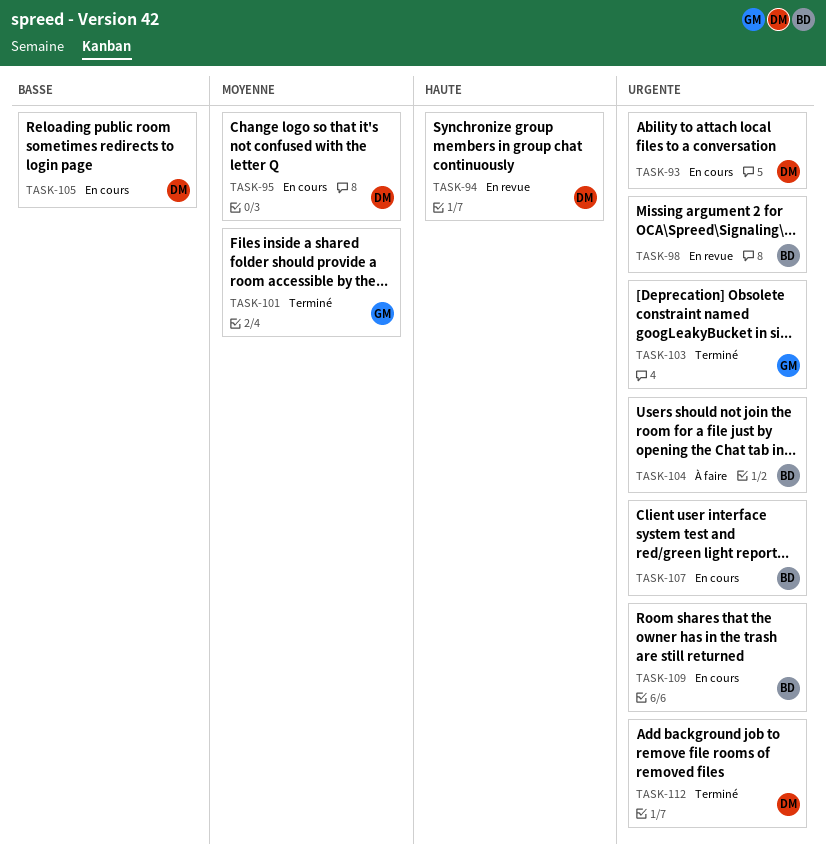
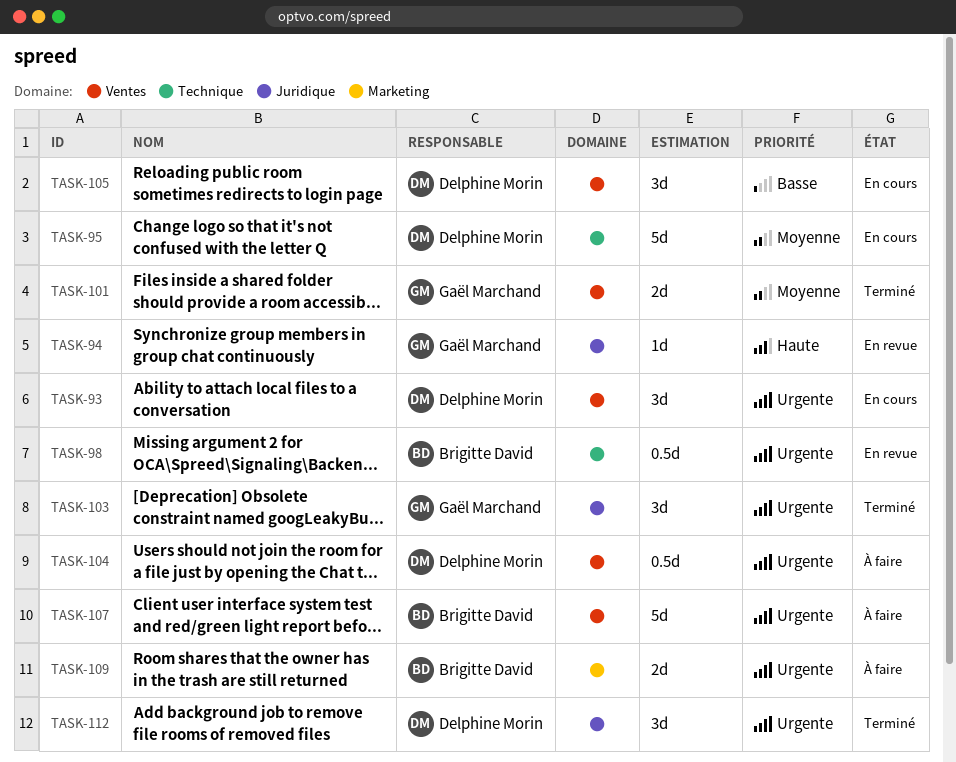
TASK-94, owner: Delphine Morin -> Gaël Marchand
TASK-104, owner: Brigitte David -> Delphine Morin
TASK-107, status: En cours -> À faire
TASK-109, status: En cours -> À faire

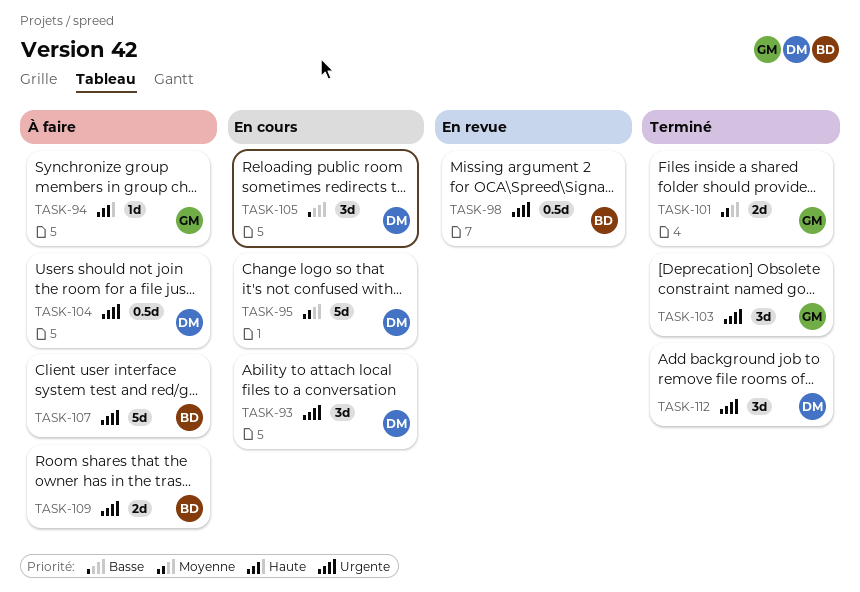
TASK-94, status: En revue -> À faire

